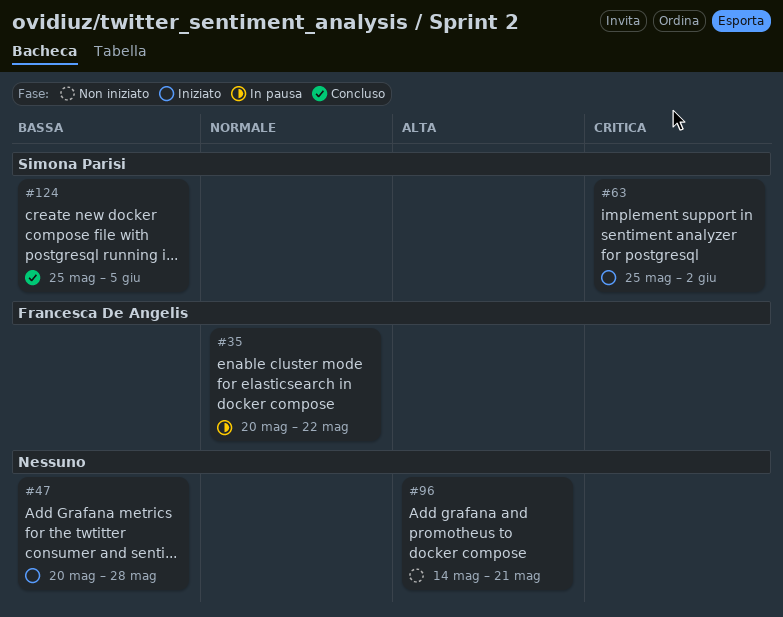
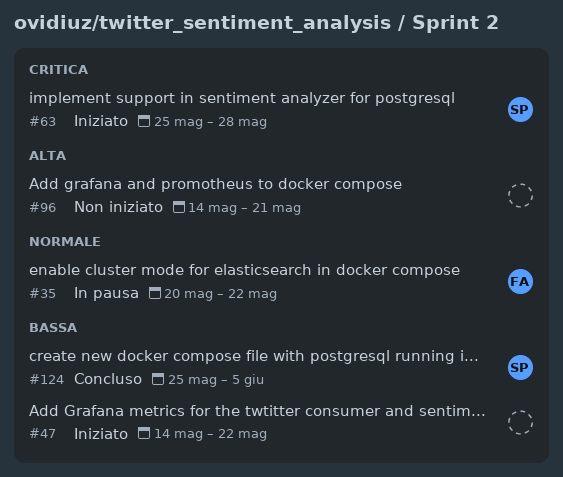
#47, start: May 20 -> May 14
#47, due: May 28 -> May 22
#63, due: Jun 2 -> May 28

